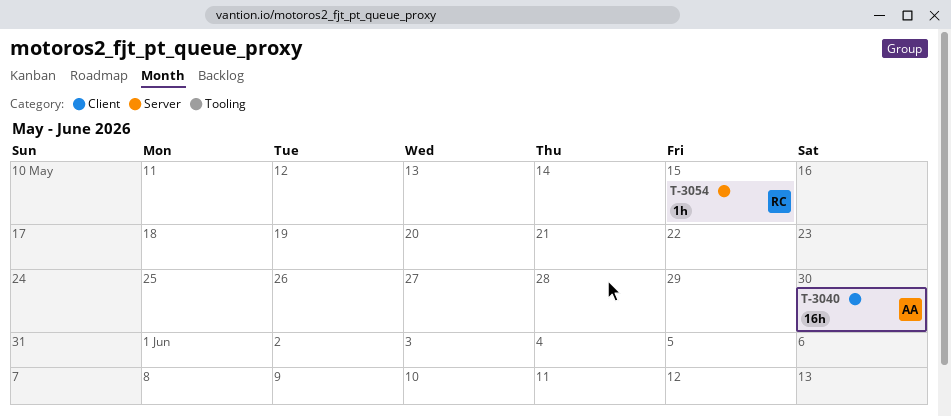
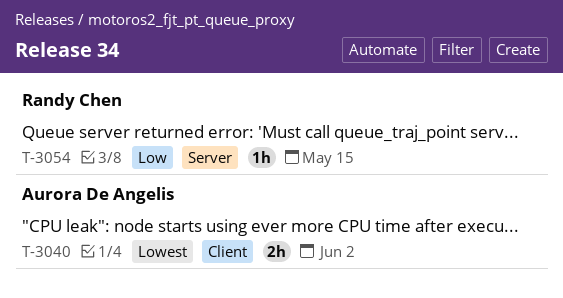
T-3040, estimate: 16h -> 2h
T-3040, due: May 30 -> Jun 2

